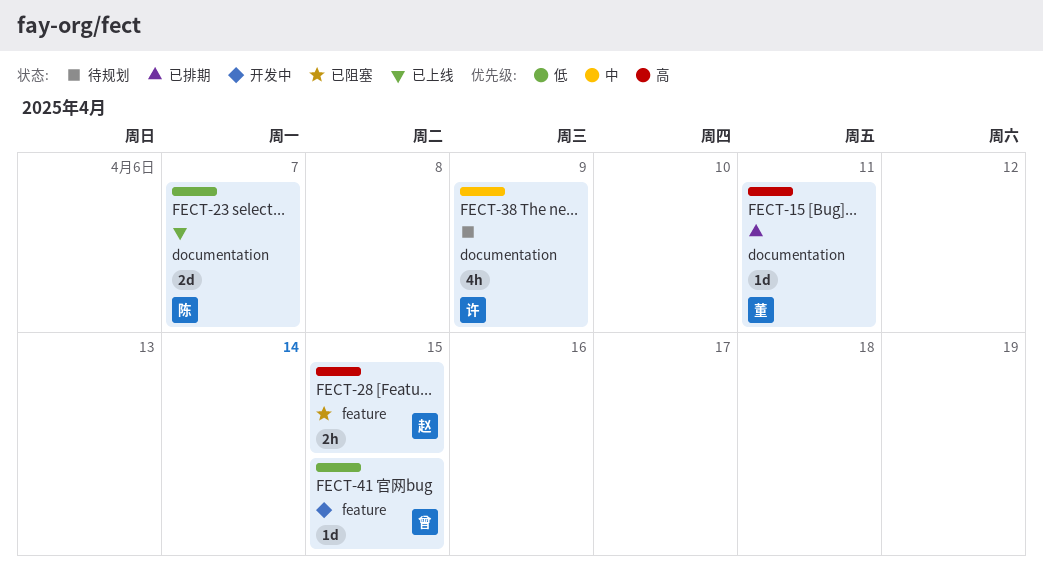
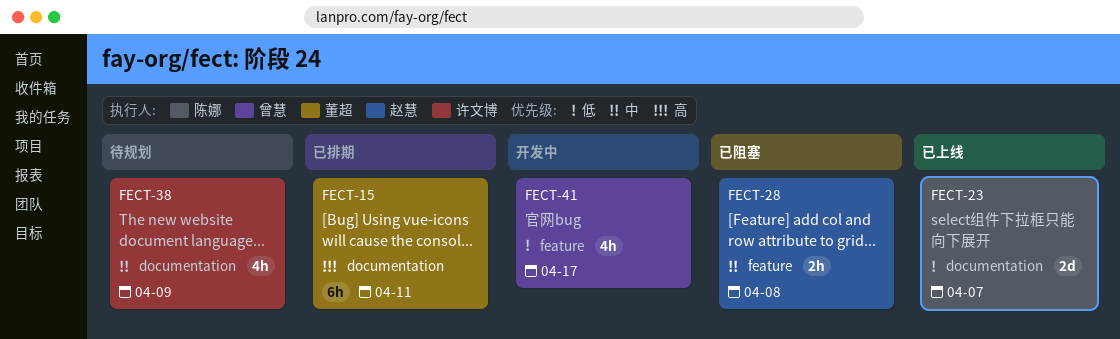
FECT-15, estimate: 1d -> 6h
FECT-28, priority: 高 -> 中
FECT-28, due: Apr 15 -> Apr 8
FECT-41, estimate: 1d -> 4h
FECT-41, due: Apr 15 -> Apr 17

